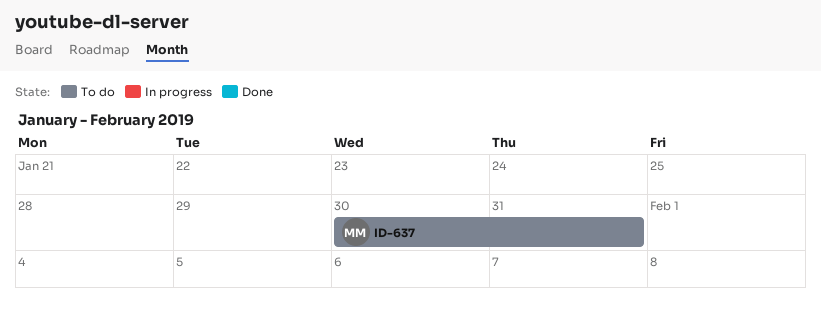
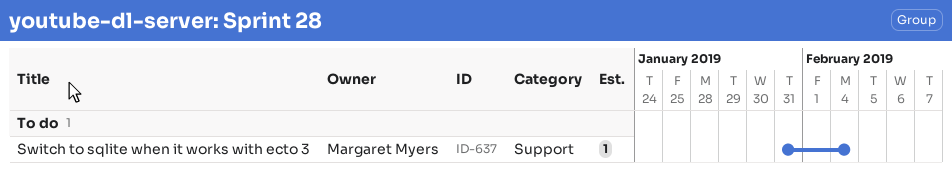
ID-637, start: Jan 30 -> Jan 31
ID-637, due: Jan 31 -> Feb 4

